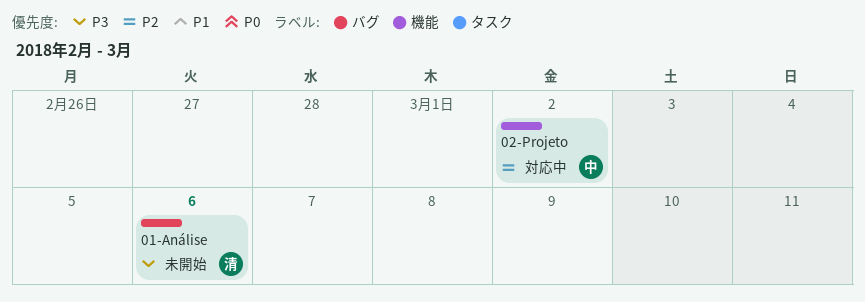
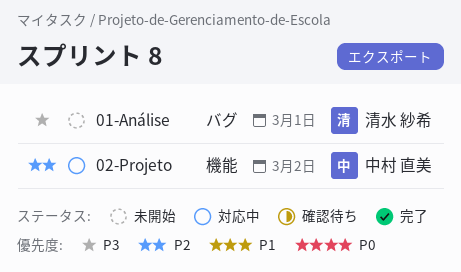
01-Análise, due: Mar 6 -> Mar 1

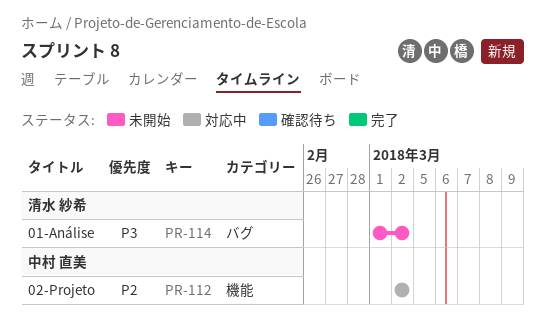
01-Análise, due: Mar 1 -> Mar 2

